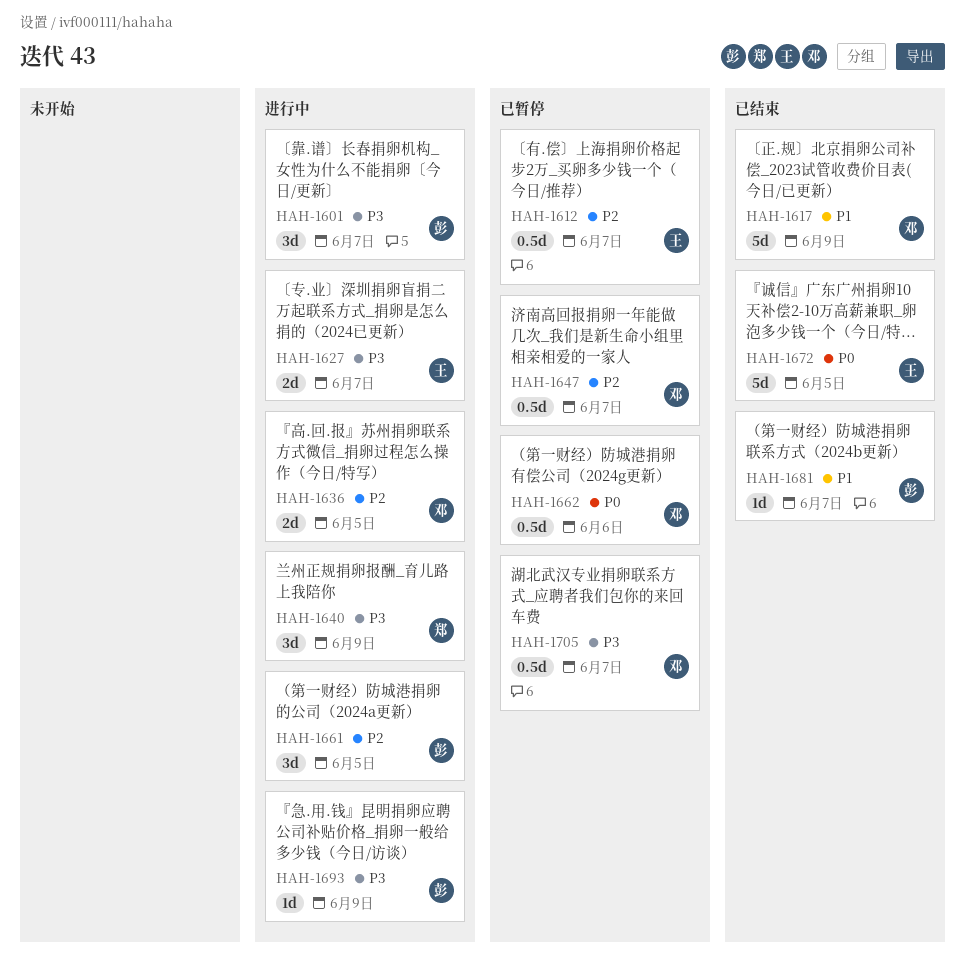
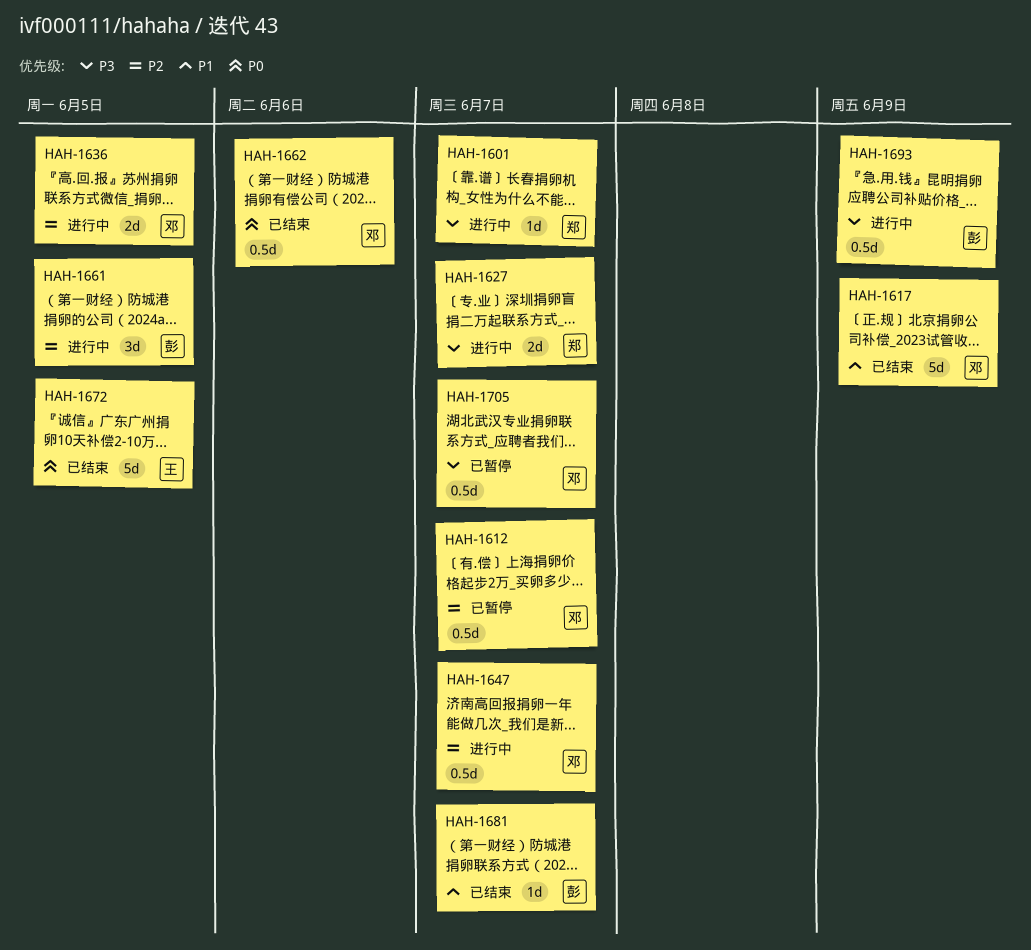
HAH-1601, owner: 彭 -> 郑
HAH-1601, estimate: 3d -> 1d
HAH-1612, owner: 王 -> 邓
HAH-1627, owner: 王 -> 郑
HAH-1640: present -> none
HAH-1647, status: 已暂停 -> 进行中
HAH-1662, status: 已暂停 -> 已结束
HAH-1693, estimate: 1d -> 0.5d

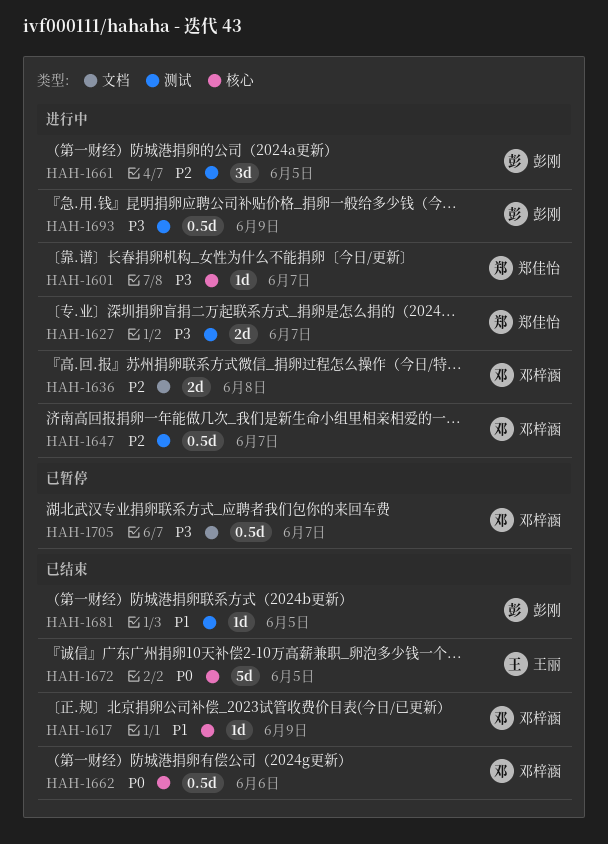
HAH-1612: present -> none
HAH-1617, estimate: 5d -> 1d
HAH-1636, due: Jun 5 -> Jun 8
HAH-1681, due: Jun 7 -> Jun 5

